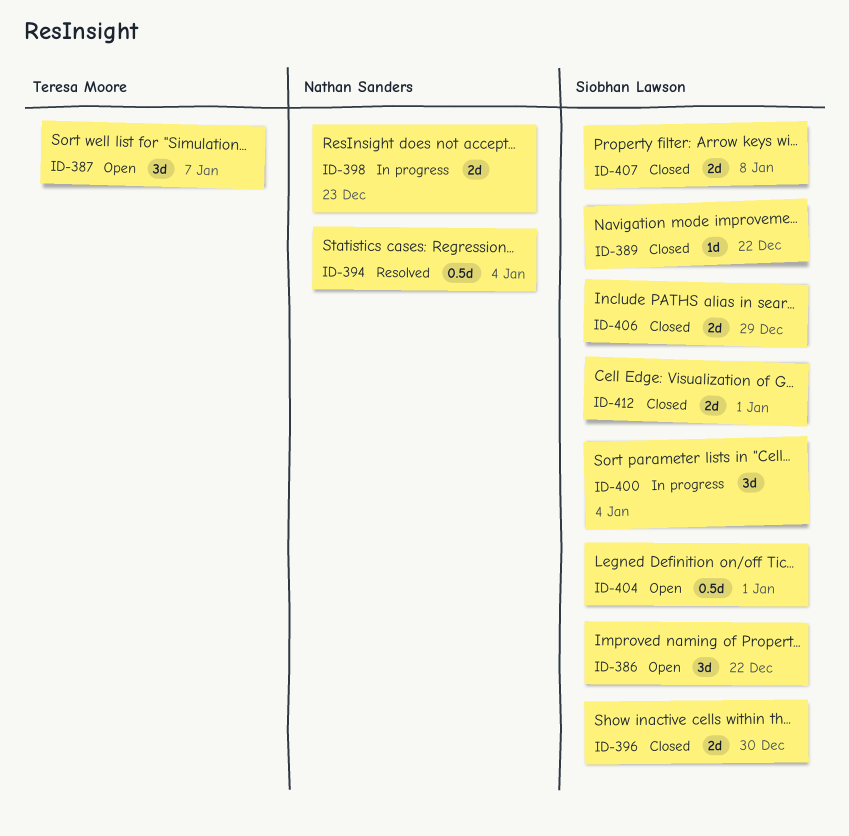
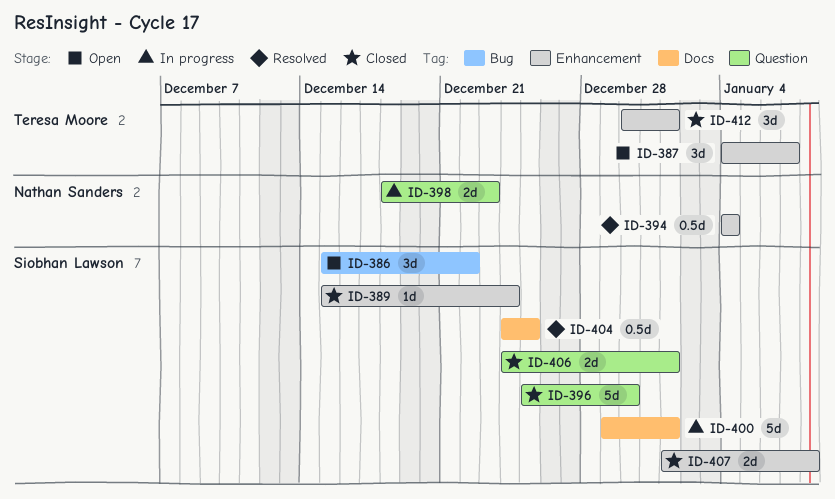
ID-389, due: Dec 22 -> Dec 24
ID-396, estimate: 2d -> 5d
ID-400, estimate: 3d -> 5d
ID-400, due: Jan 4 -> Jan 1
ID-404, status: Open -> Resolved
ID-404, due: Jan 1 -> Dec 25
ID-406, due: Dec 29 -> Jan 1
ID-412, owner: Siobhan Lawson -> Teresa Moore
ID-412, estimate: 2d -> 3d

